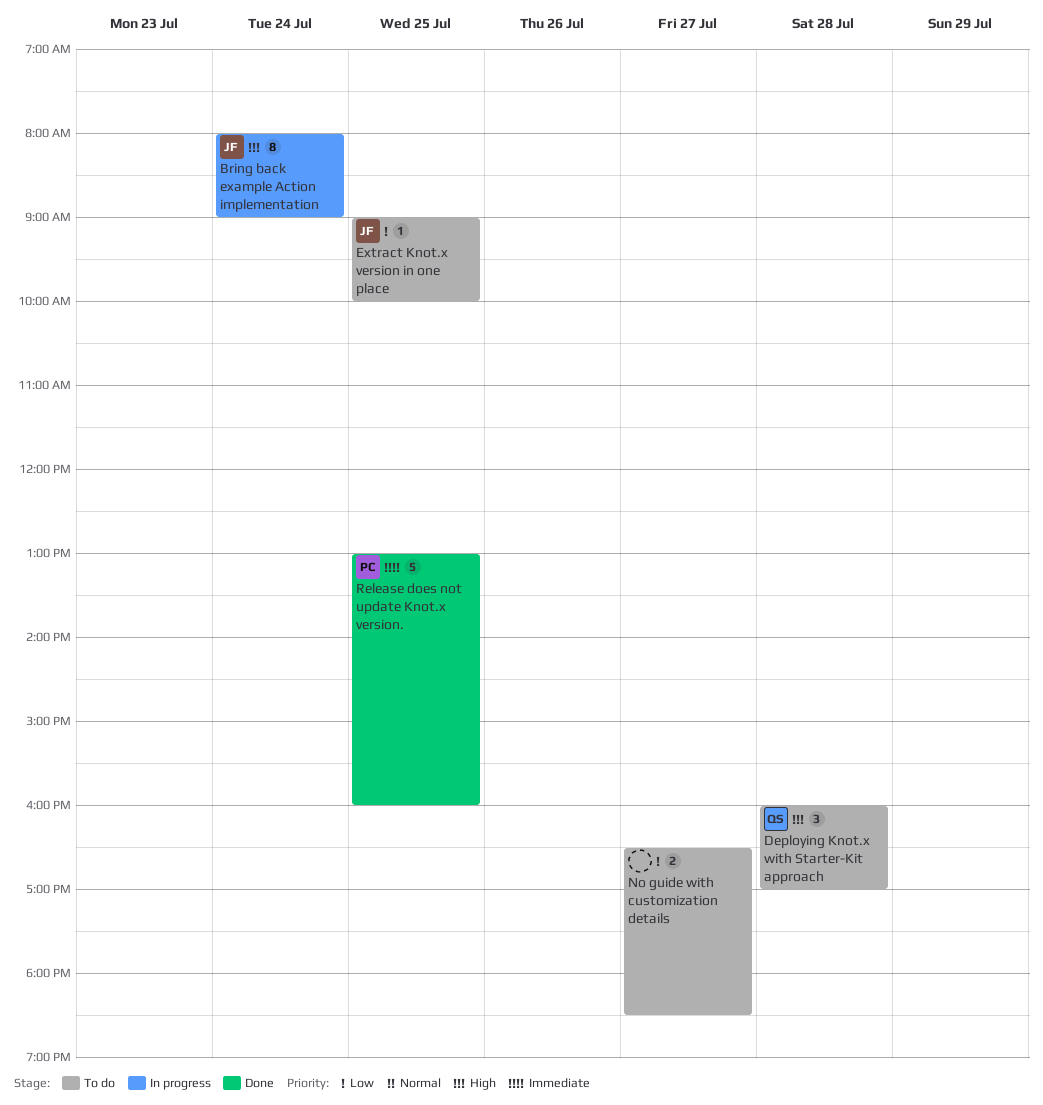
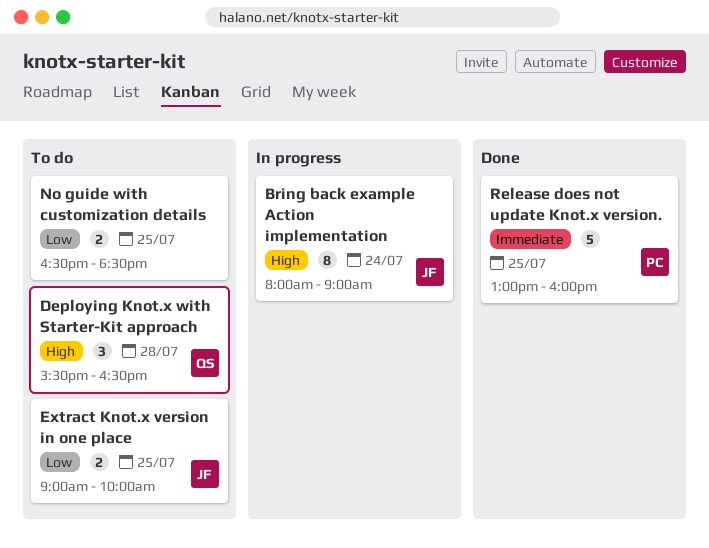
Deploying Knot.x with Starter-Kit approach, begins: 16:00 -> 15:30
Deploying Knot.x with Starter-Kit approach, ends: 17:00 -> 16:30
Extract Knot.x version in one place, estimate: 1 -> 2
No guide with customization details, day: Jul 27 -> Jul 25

